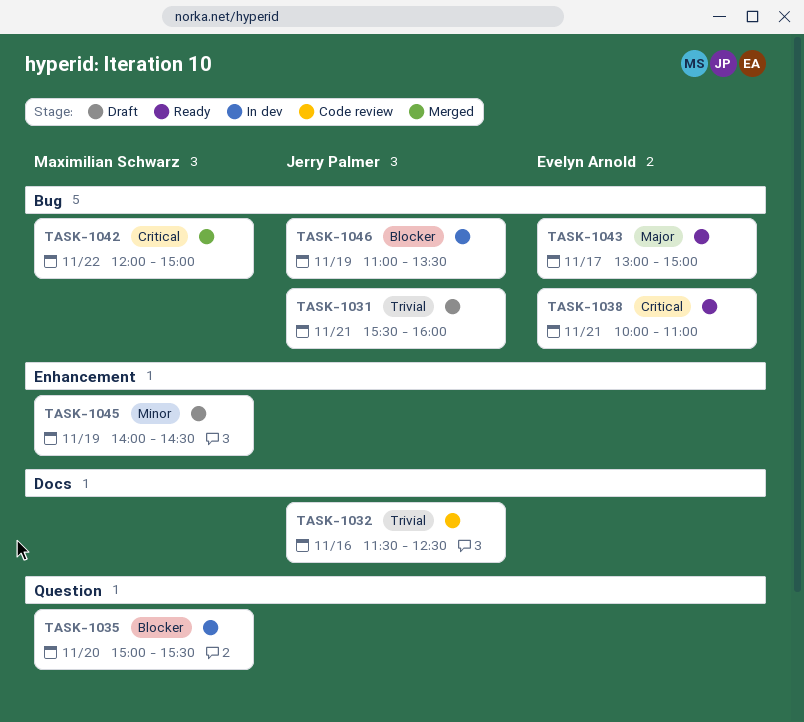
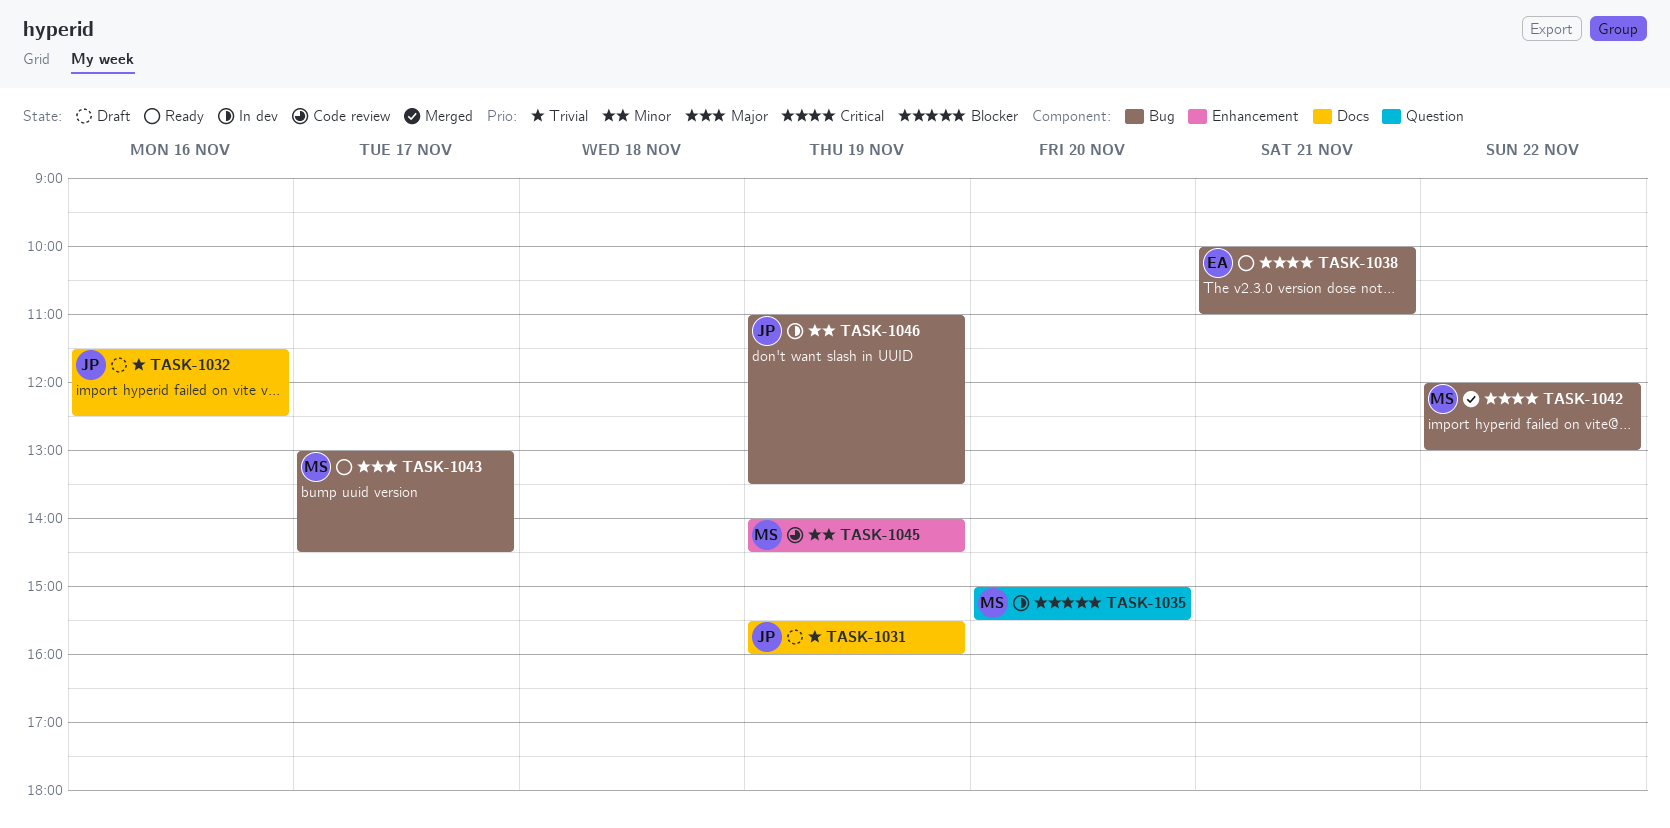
TASK-1031, label: Bug -> Docs
TASK-1031, day: Nov 21 -> Nov 19
TASK-1032, status: Code review -> Draft
TASK-1042, ends: 15:00 -> 13:00
TASK-1043, owner: Evelyn Arnold -> Maximilian Schwarz
TASK-1043, ends: 15:00 -> 14:30
TASK-1045, status: Draft -> Code review
TASK-1046, priority: Blocker -> Minor

